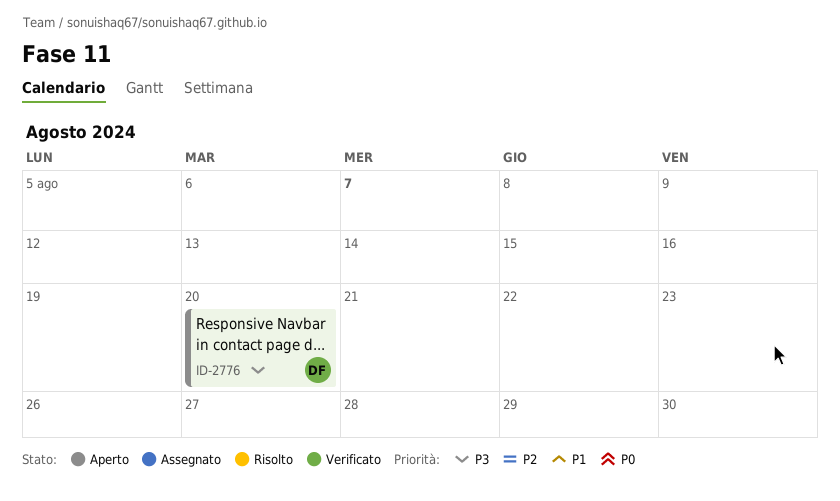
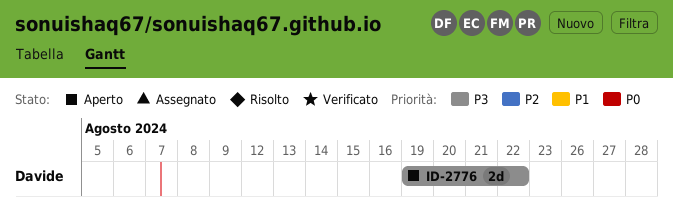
ID-2776, due: Aug 20 -> Aug 22

